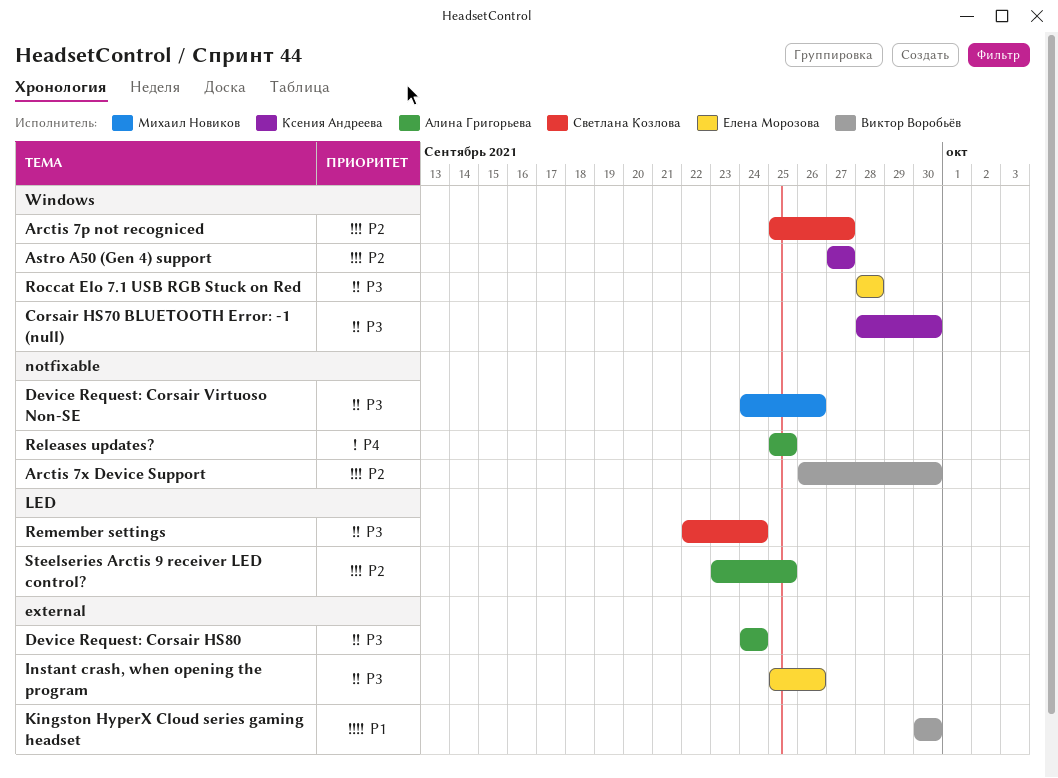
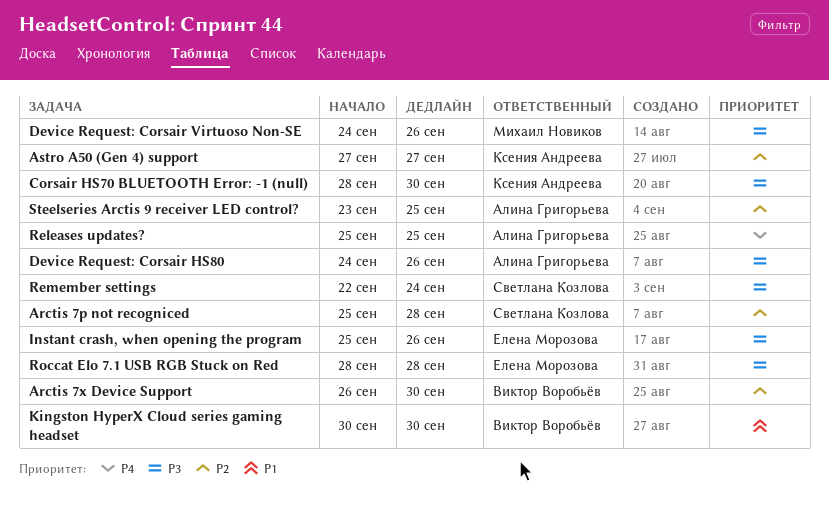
Arctis 7p not recogniced, due: Sep 27 -> Sep 28
Device Request: Corsair HS80, due: Sep 24 -> Sep 26

